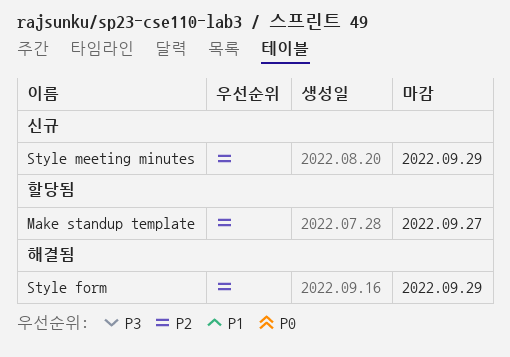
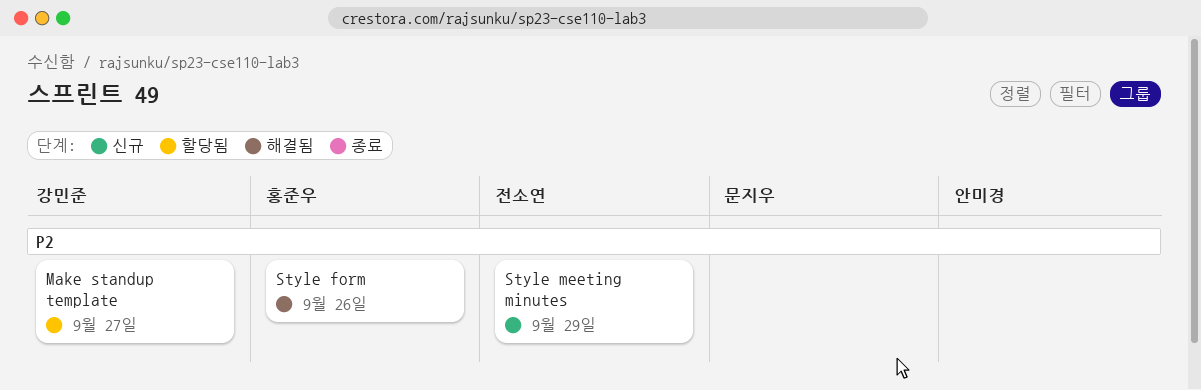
Style form, due: Sep 29 -> Sep 26

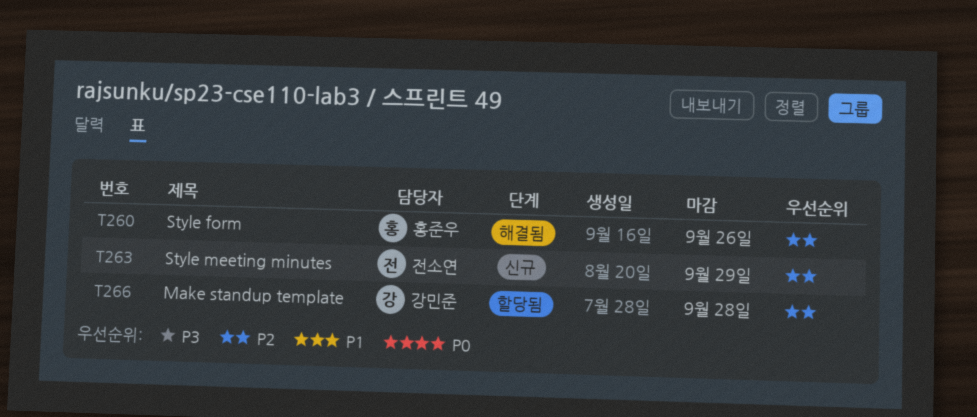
Make standup template, due: Sep 27 -> Sep 28

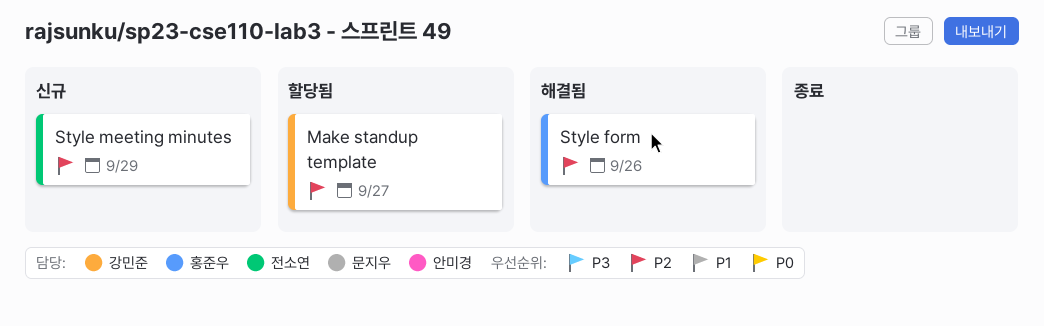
Make standup template, due: Sep 28 -> Sep 27

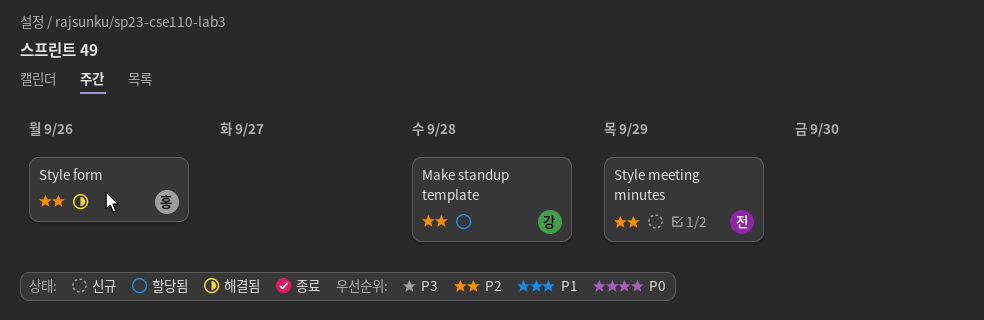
Make standup template, due: Sep 27 -> Sep 28

